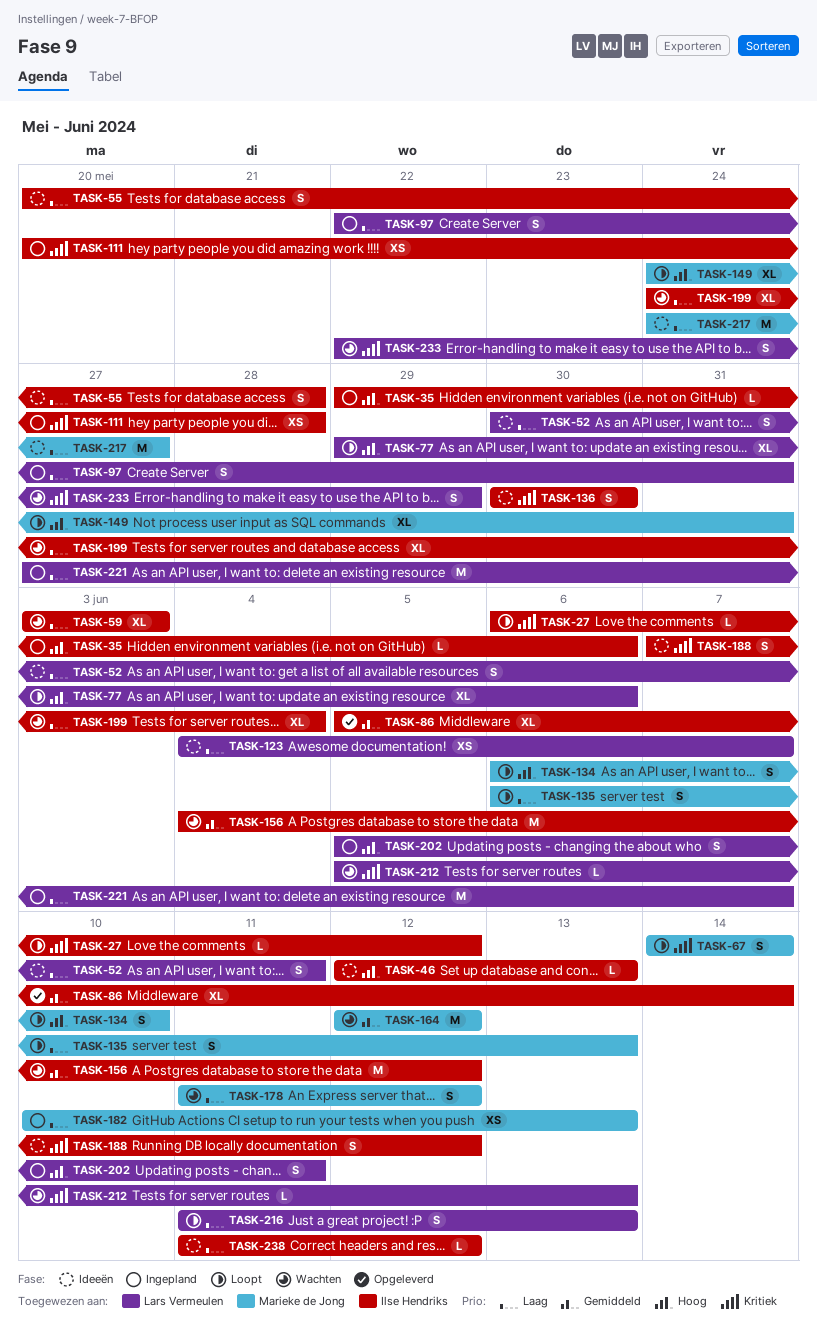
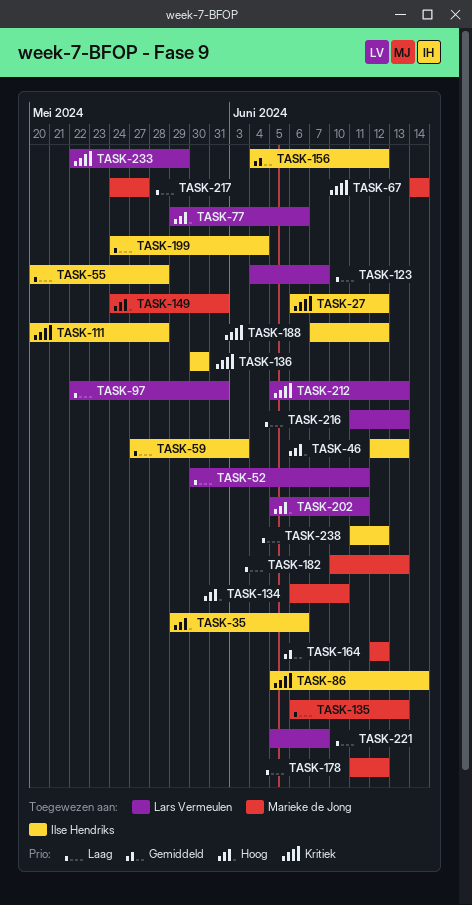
TASK-59, start: Jun 3 -> May 27
TASK-86, priority: Gemiddeld -> Kritiek
TASK-221, start: May 27 -> Jun 5

